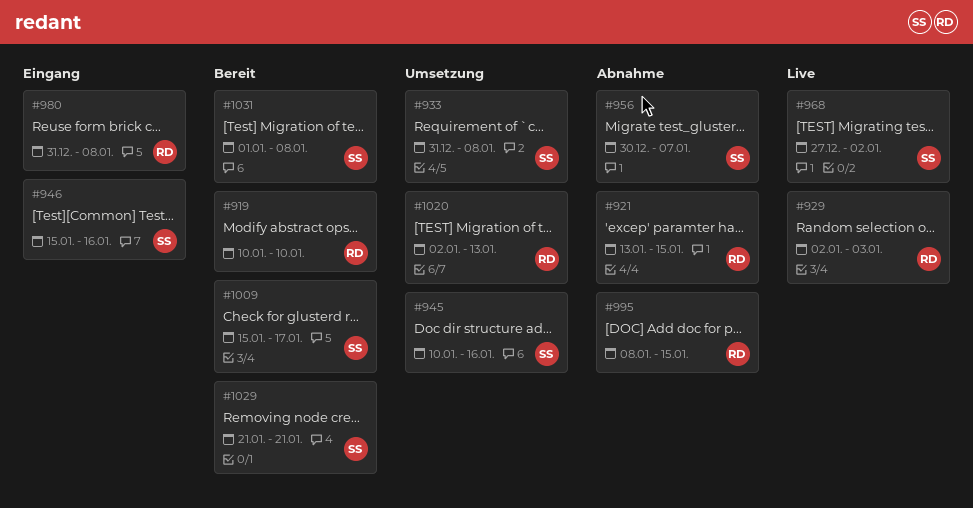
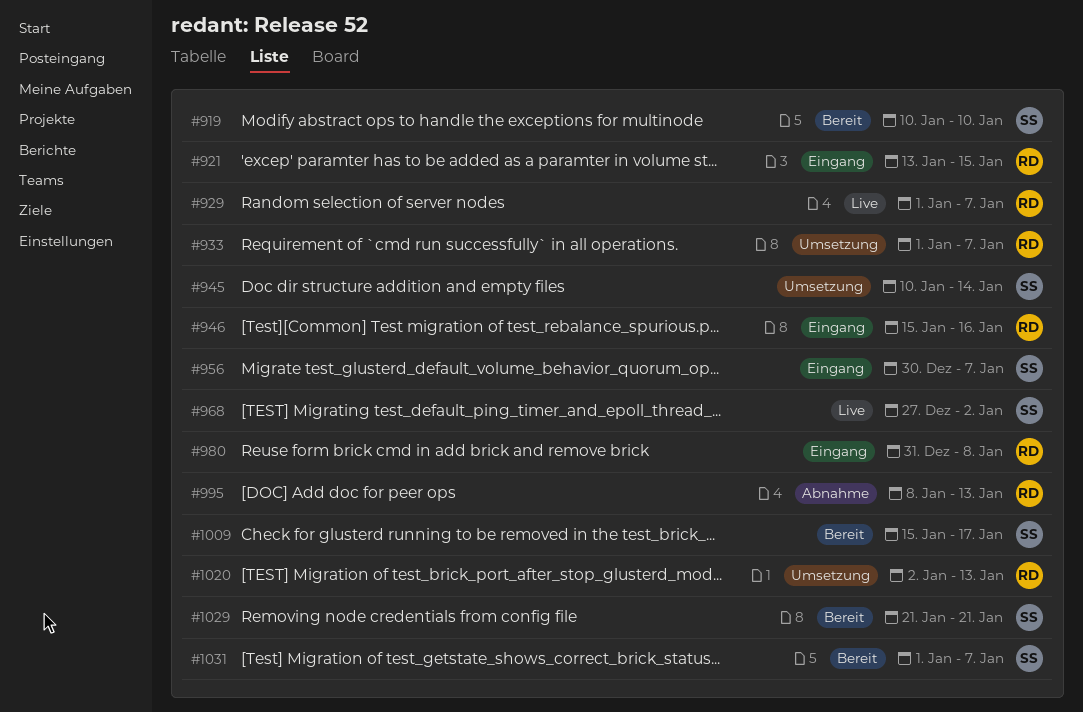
#919, owner: RD -> SS
#921, status: Abnahme -> Eingang
#929, start: Jan 2 -> Jan 1
#929, due: Jan 3 -> Jan 7
#933, owner: SS -> RD
#933, start: Dec 31 -> Jan 1
#933, due: Jan 8 -> Jan 7
#945, due: Jan 16 -> Jan 14
#946, owner: SS -> RD
#956, status: Abnahme -> Eingang
#995, due: Jan 15 -> Jan 13
#1031, due: Jan 8 -> Jan 7

